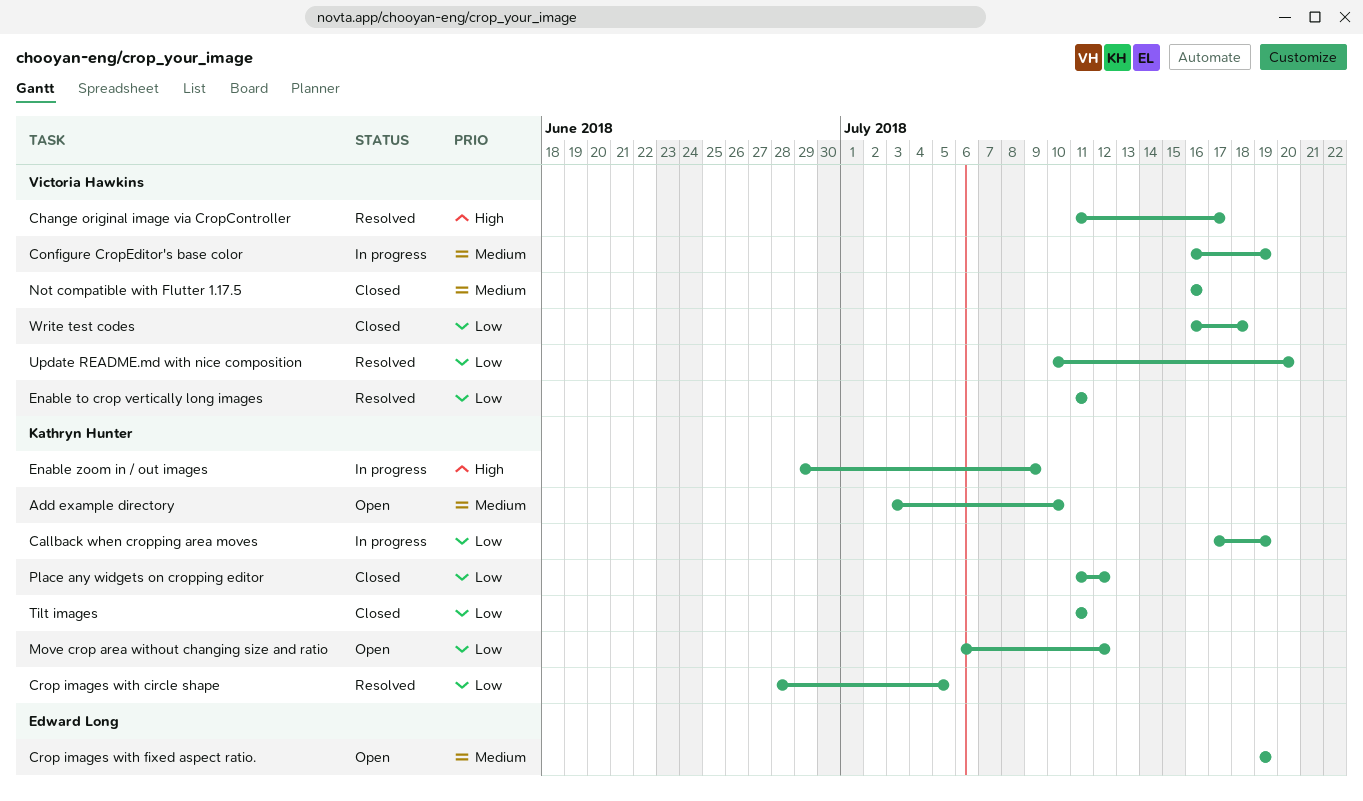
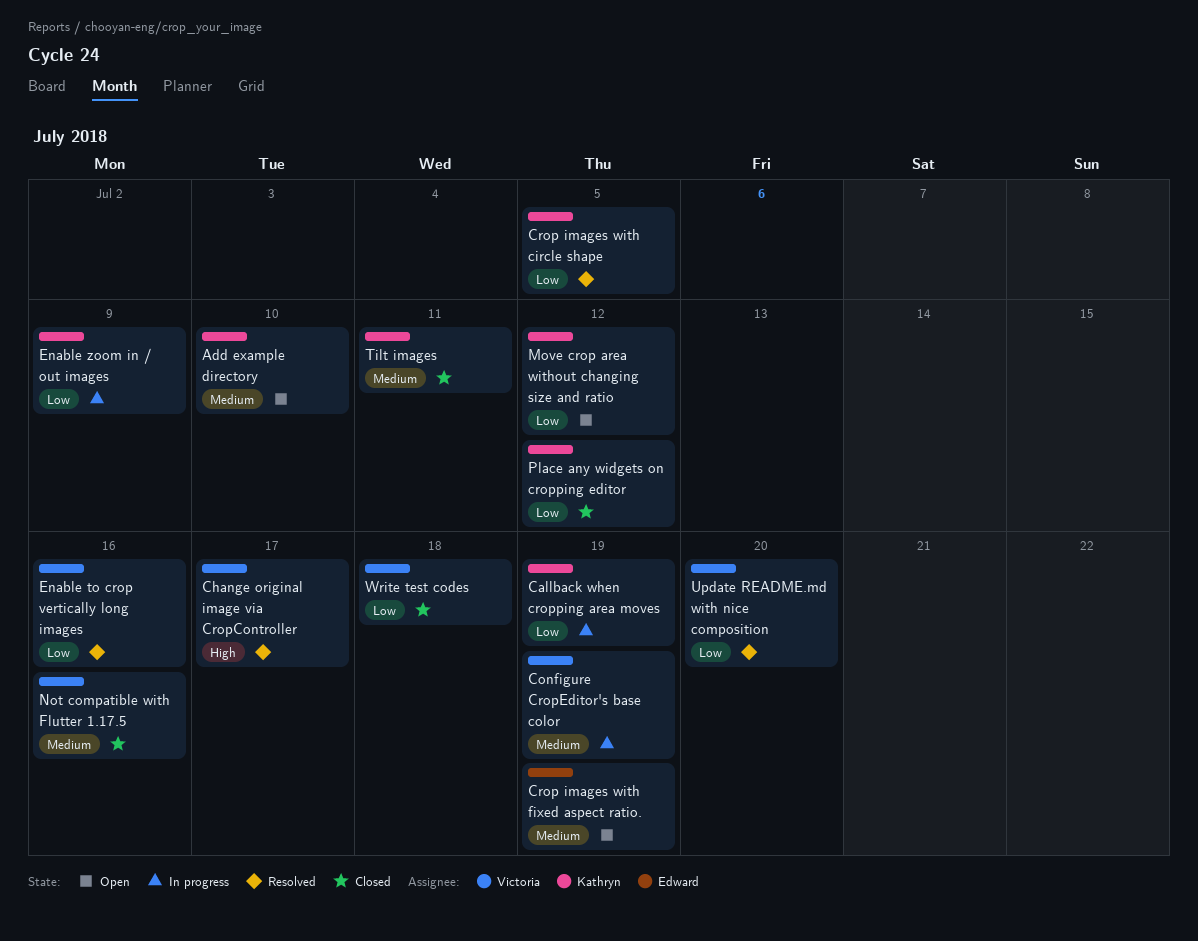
Enable to crop vertically long images, due: Jul 11 -> Jul 16
Enable zoom in / out images, priority: High -> Low
Tilt images, priority: Low -> Medium

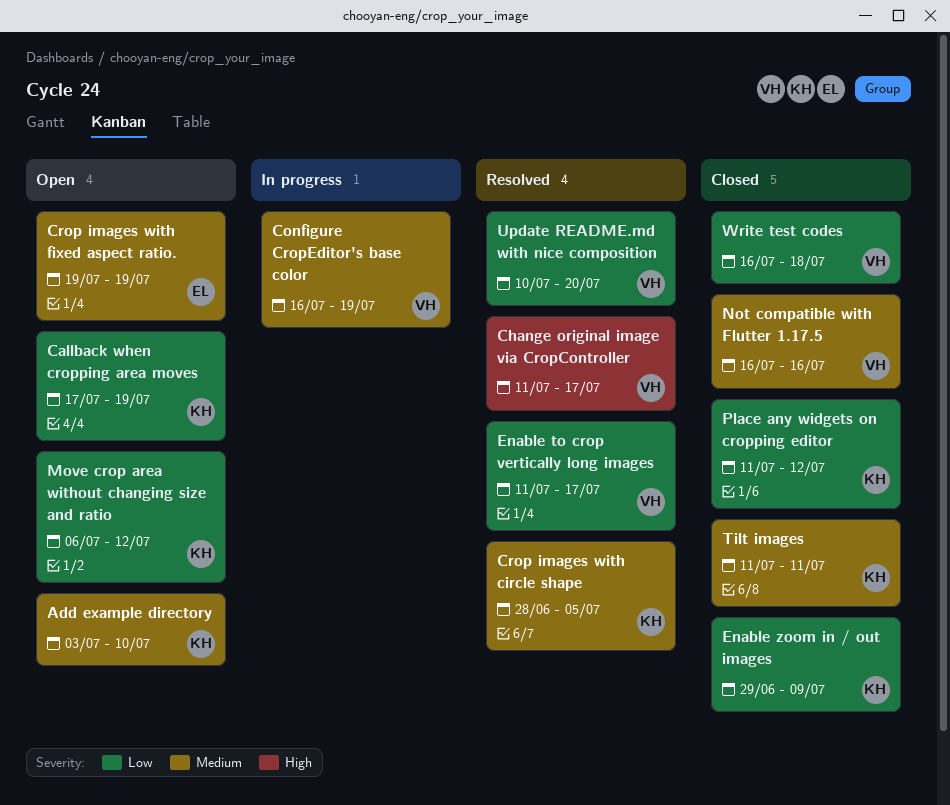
Callback when cropping area moves, status: In progress -> Open
Crop images with circle shape, priority: Low -> Medium
Enable to crop vertically long images, due: Jul 16 -> Jul 17
Enable zoom in / out images, status: In progress -> Closed

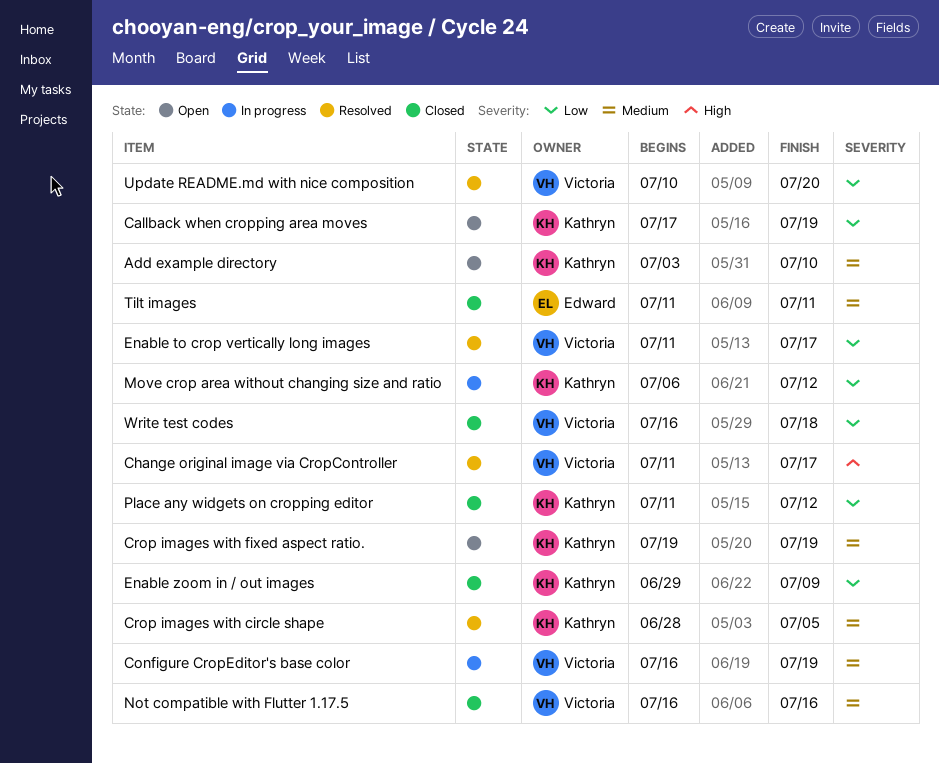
Crop images with fixed aspect ratio., owner: Edward -> Kathryn
Move crop area without changing size and ratio, status: Open -> In progress
Tilt images, owner: Kathryn -> Edward

